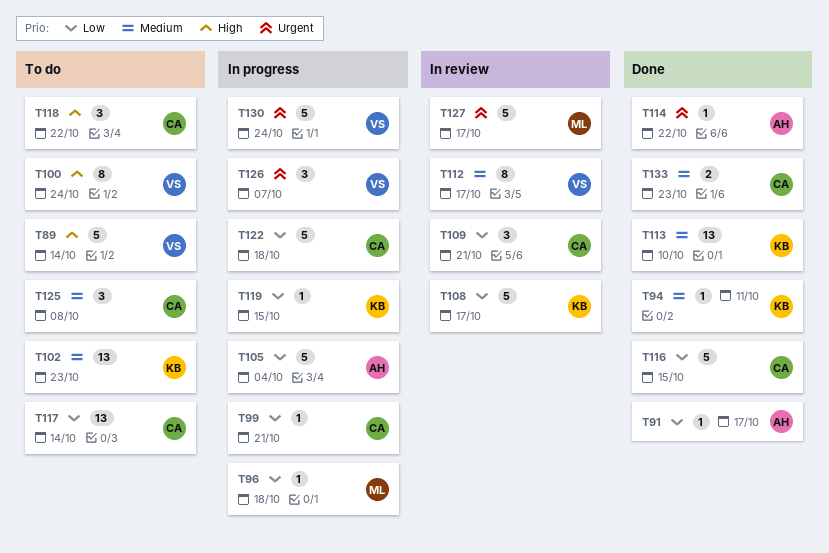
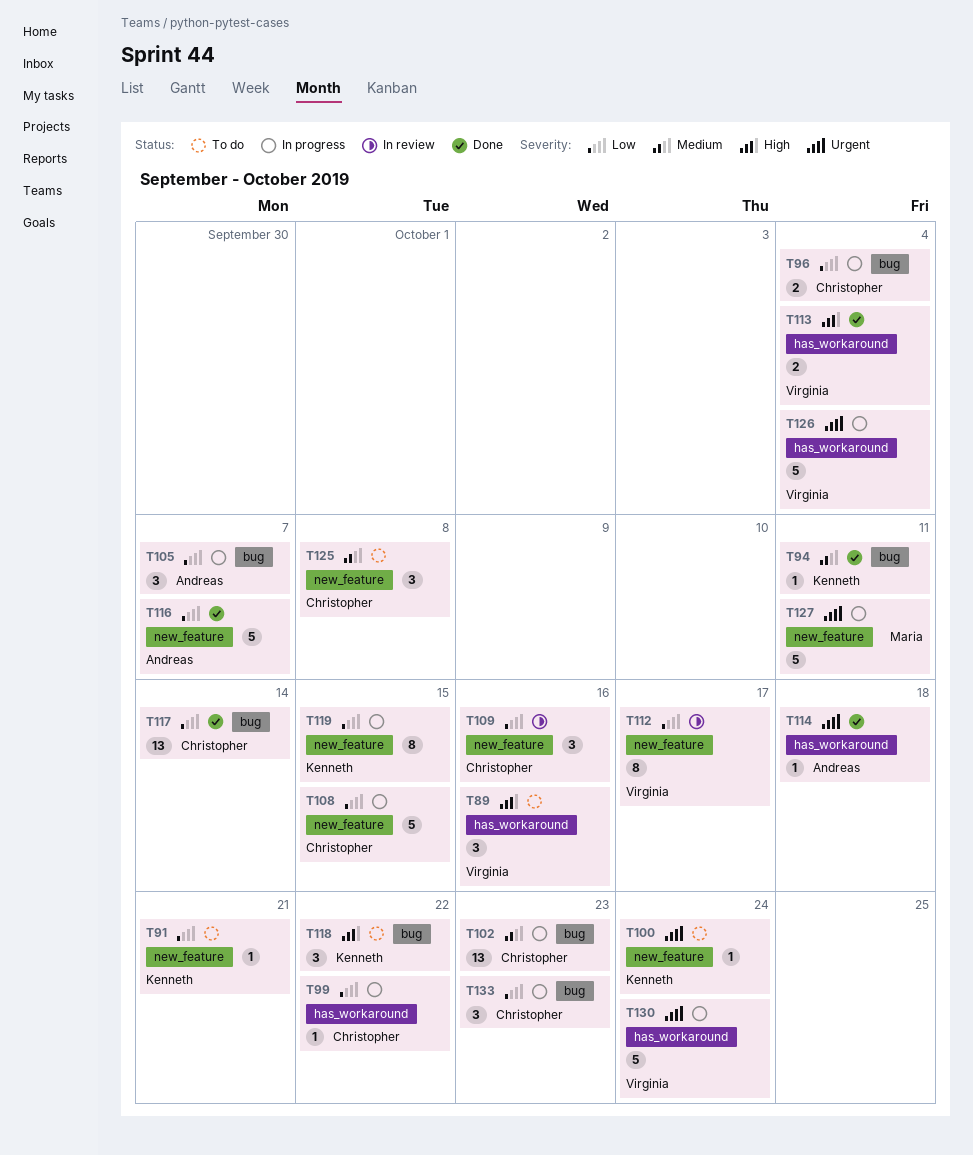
T89, estimate: 5 -> 3
T89, due: Oct 14 -> Oct 16
T91, status: Done -> To do
T91, owner: Andreas -> Kenneth
T91, due: Oct 17 -> Oct 21
T96, owner: Maria -> Christopher
T96, estimate: 1 -> 2
T96, due: Oct 18 -> Oct 4
T99, due: Oct 21 -> Oct 22
T100, owner: Virginia -> Kenneth
T100, priority: High -> Urgent
T100, estimate: 8 -> 1
T102, status: To do -> In progress
T102, owner: Kenneth -> Christopher
T105, estimate: 5 -> 3
T105, due: Oct 4 -> Oct 7
T108, status: In review -> In progress
T108, owner: Kenneth -> Christopher
T108, due: Oct 17 -> Oct 15
T109, due: Oct 21 -> Oct 16
T112, priority: Medium -> Low
T113, owner: Kenneth -> Virginia
T113, priority: Medium -> High
T113, estimate: 13 -> 2
T113, due: Oct 10 -> Oct 4
T114, due: Oct 22 -> Oct 18
T116, owner: Christopher -> Andreas
T116, due: Oct 15 -> Oct 7
T117, status: To do -> Done
T118, owner: Christopher -> Kenneth
T119, estimate: 1 -> 8
T122: present -> none
T126, estimate: 3 -> 5
T126, due: Oct 7 -> Oct 4
T127, status: In review -> In progress
T127, due: Oct 17 -> Oct 11
T133, status: Done -> In progress
T133, priority: Medium -> Low
T133, estimate: 2 -> 3

